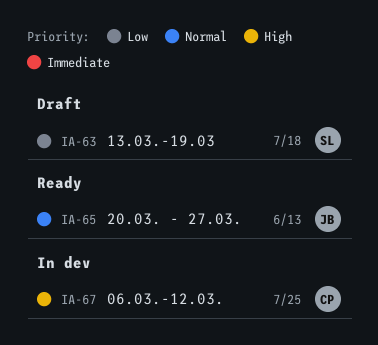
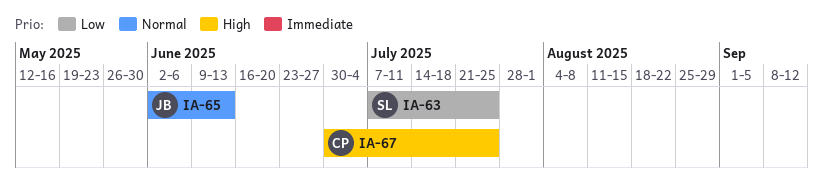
IA-63, due: Jul 18 -> Jul 25

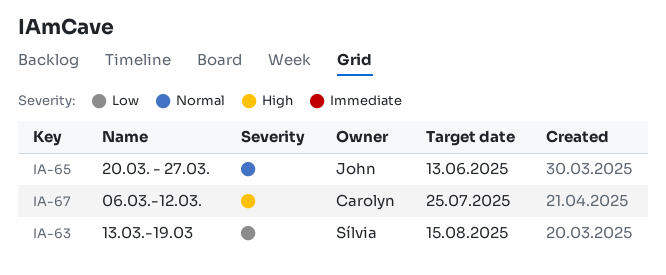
IA-63, due: Jul 25 -> Aug 15

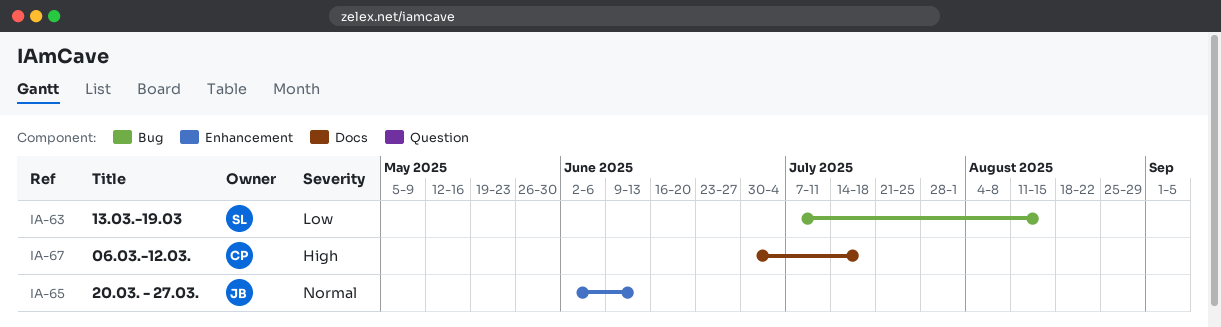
IA-67, due: Jul 25 -> Jul 18

